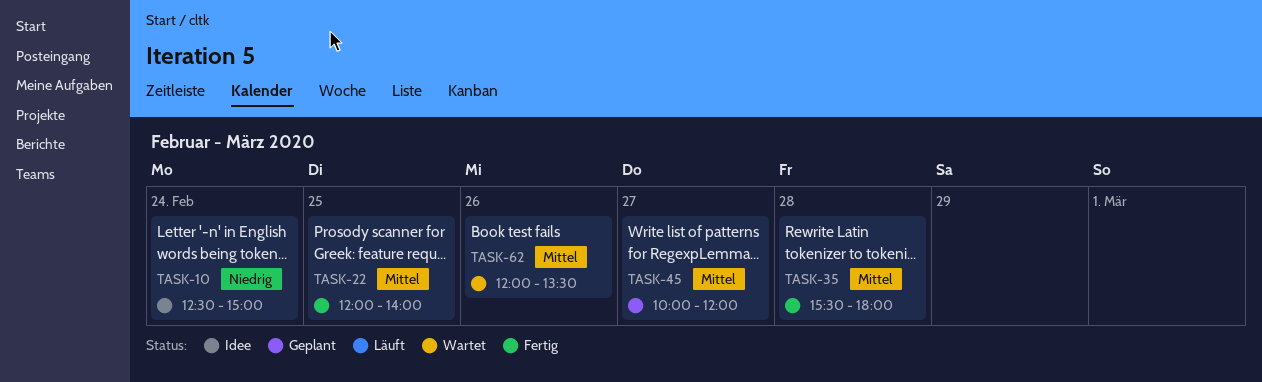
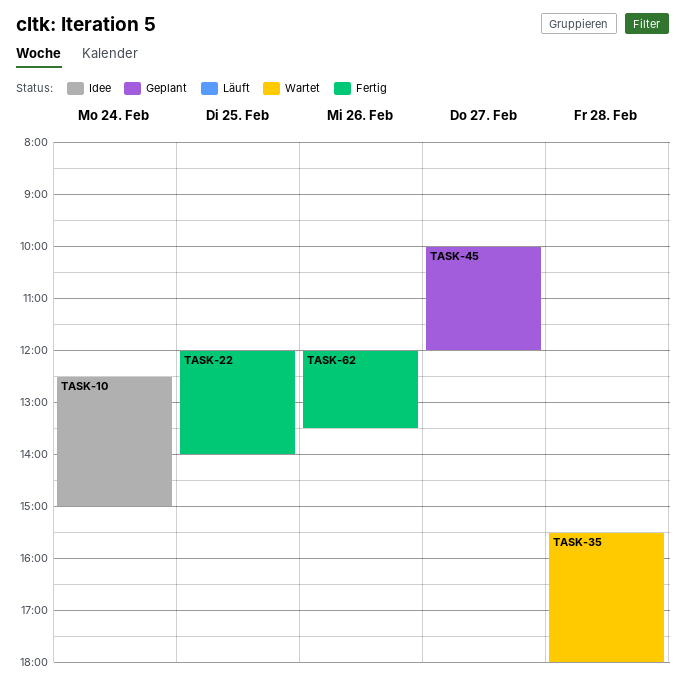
TASK-35, status: Fertig -> Wartet
TASK-62, status: Wartet -> Fertig

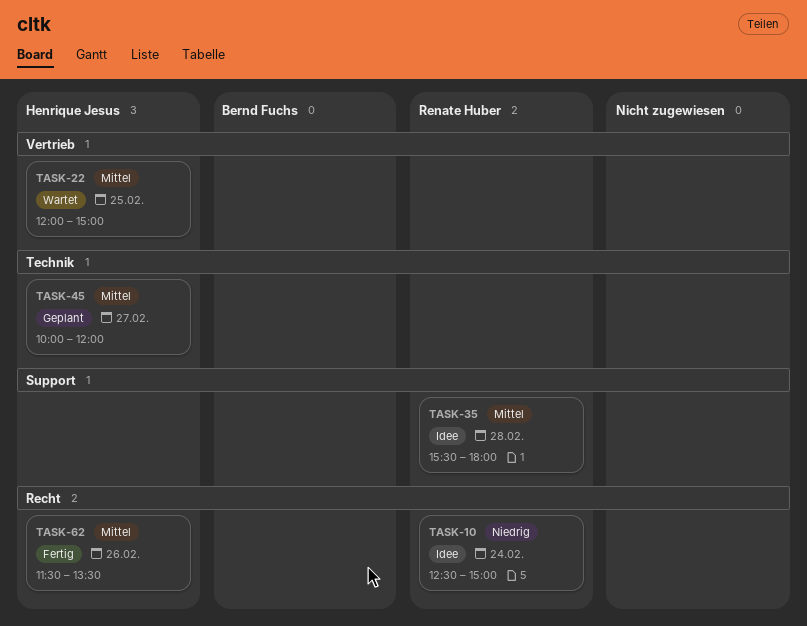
TASK-22, status: Fertig -> Wartet
TASK-22, ends: 14:00 -> 15:00
TASK-35, status: Wartet -> Idee
TASK-62, begins: 12:00 -> 11:30

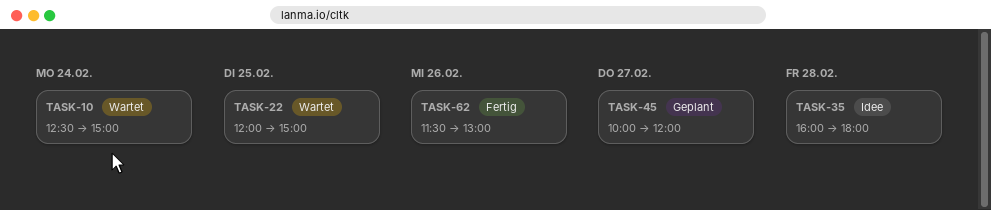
TASK-10, status: Idee -> Wartet
TASK-35, begins: 15:30 -> 16:00
TASK-62, ends: 13:30 -> 13:00

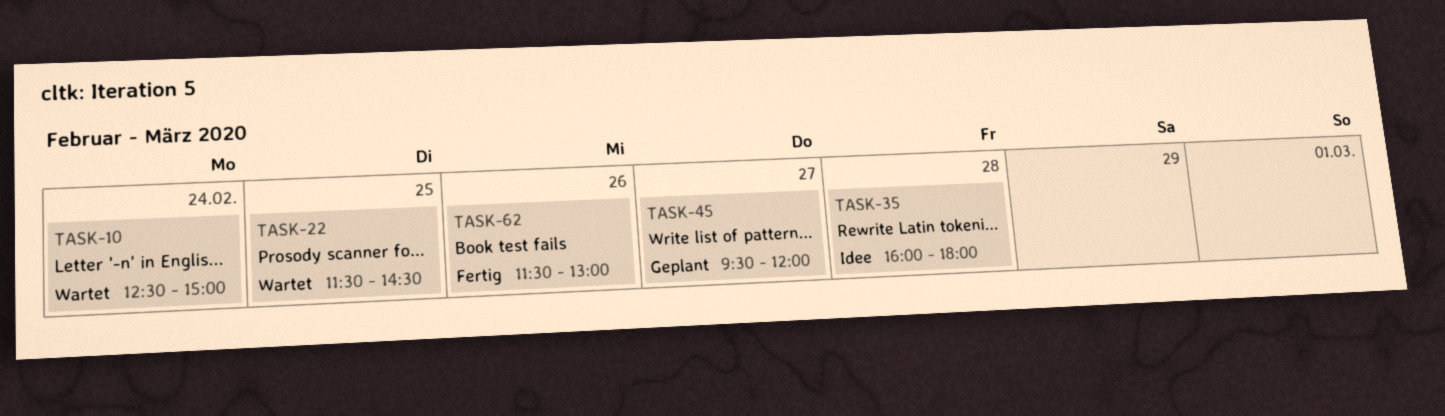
TASK-22, begins: 12:00 -> 11:30
TASK-22, ends: 15:00 -> 14:30
TASK-45, begins: 10:00 -> 09:30

